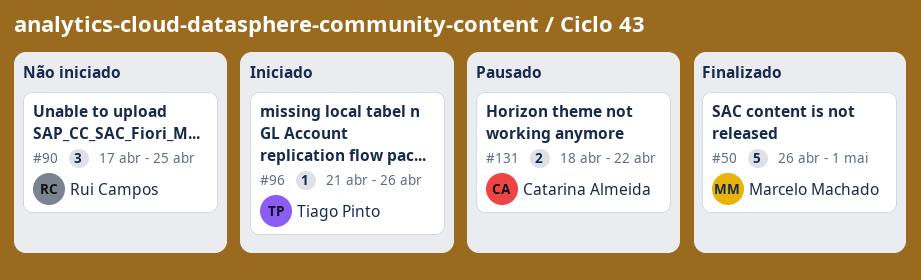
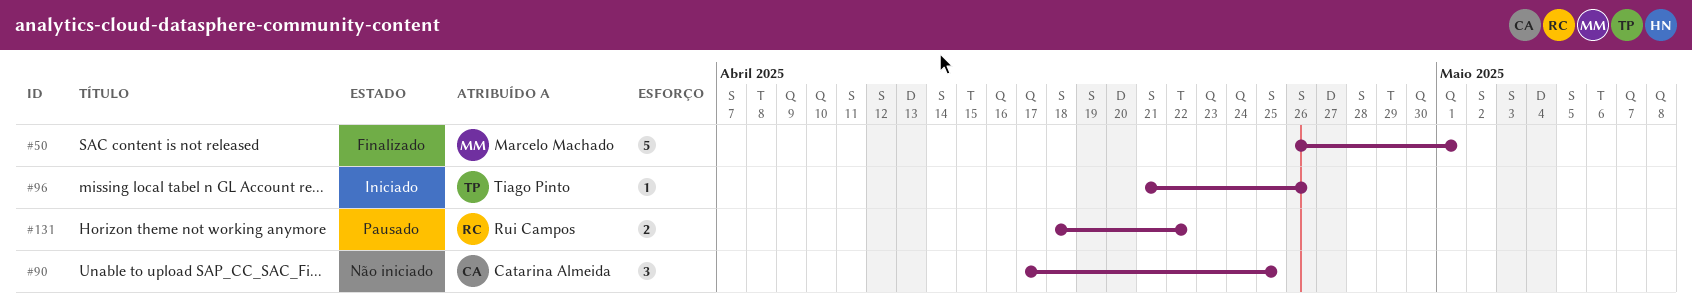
#90, owner: Rui Campos -> Catarina Almeida
#131, owner: Catarina Almeida -> Rui Campos

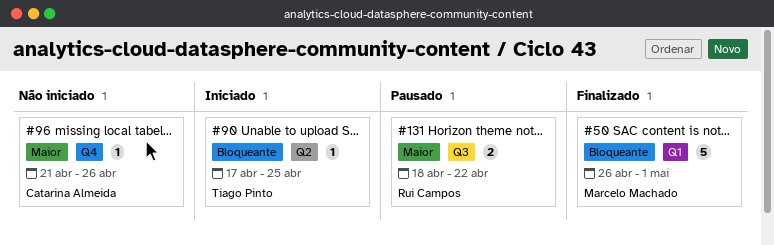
#90, status: Não iniciado -> Iniciado
#90, owner: Catarina Almeida -> Tiago Pinto
#90, estimate: 3 -> 1
#96, status: Iniciado -> Não iniciado
#96, owner: Tiago Pinto -> Catarina Almeida

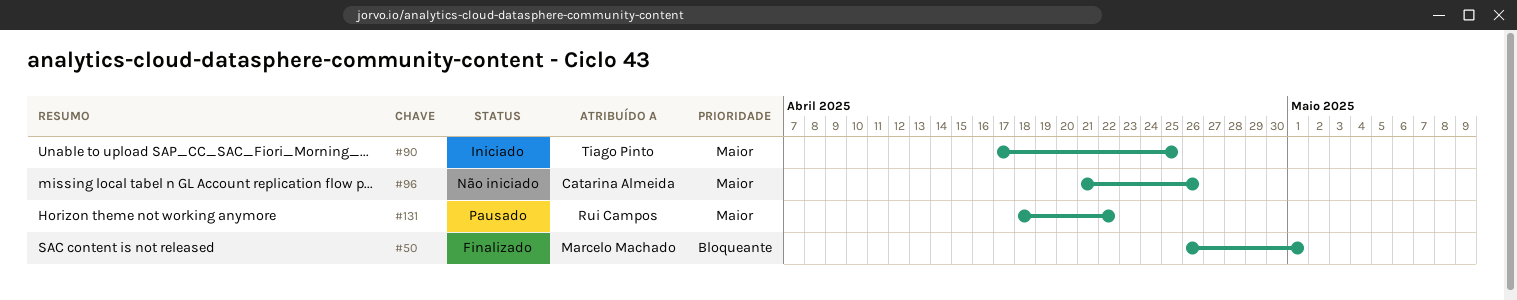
#90, priority: Bloqueante -> Maior

